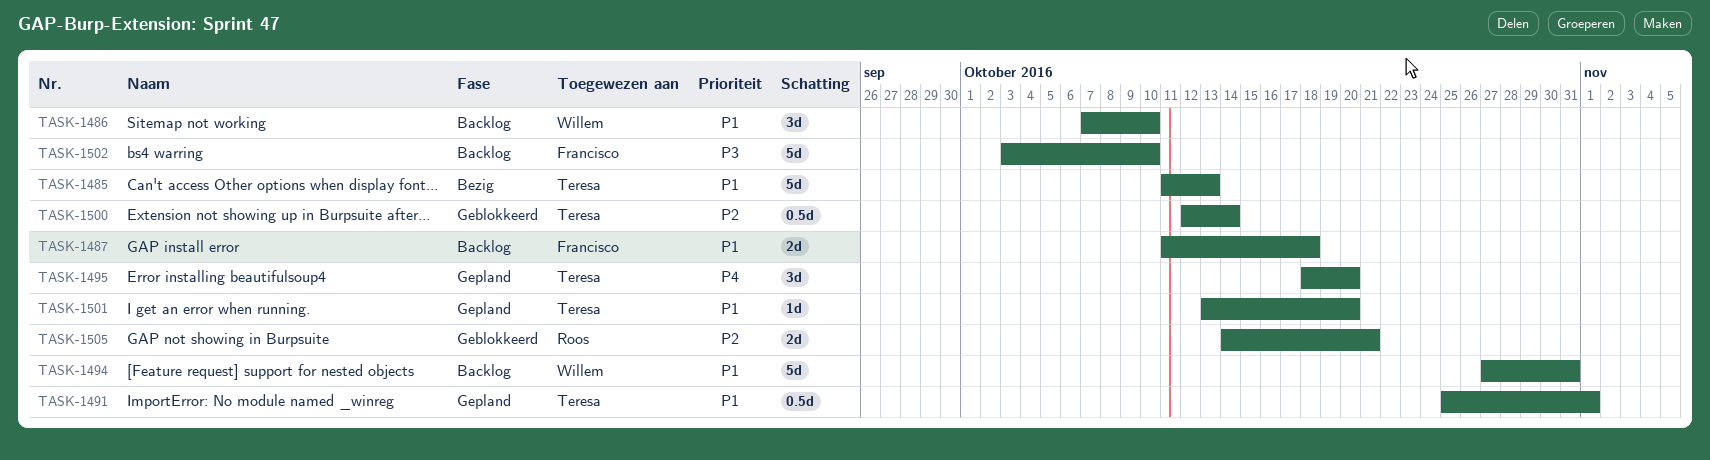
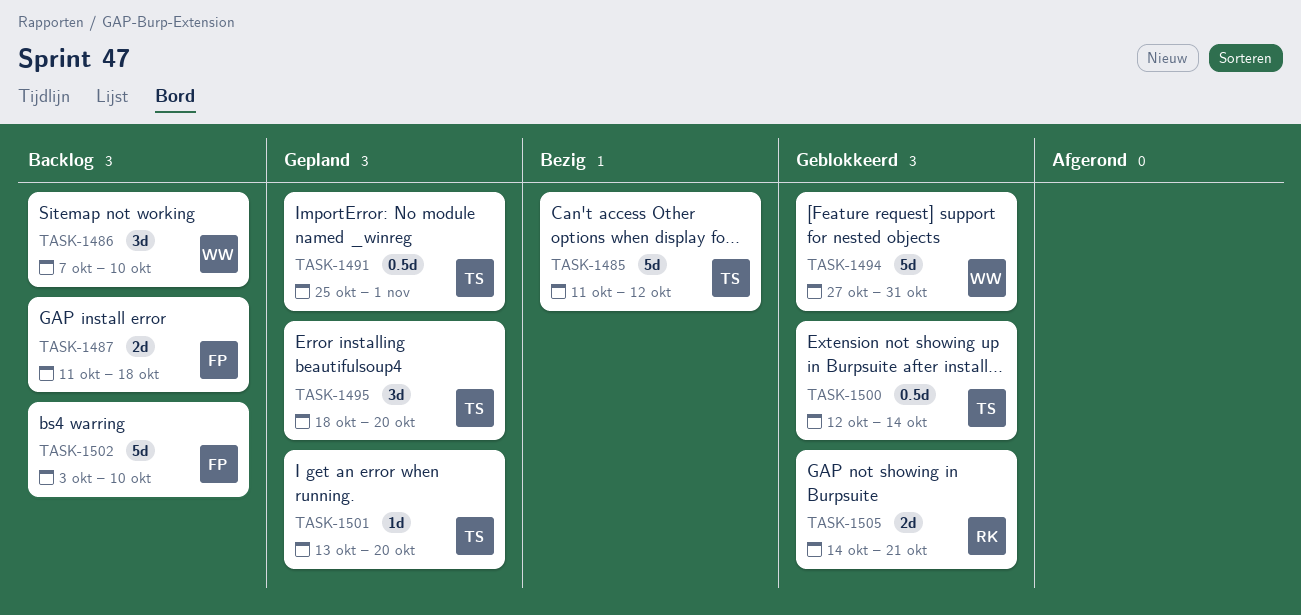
TASK-1485, due: Oct 13 -> Oct 12
TASK-1494, status: Backlog -> Geblokkeerd

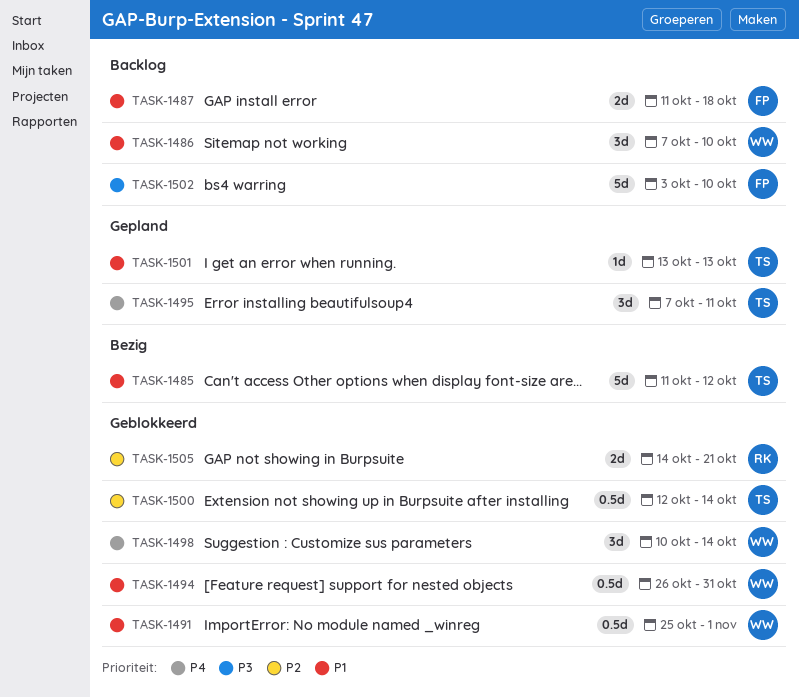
TASK-1491, status: Gepland -> Geblokkeerd
TASK-1491, owner: TS -> WW
TASK-1494, estimate: 5d -> 0.5d
TASK-1494, start: Oct 27 -> Oct 26
TASK-1495, start: Oct 18 -> Oct 7
TASK-1495, due: Oct 20 -> Oct 11
TASK-1498: none -> present
TASK-1501, due: Oct 20 -> Oct 13

